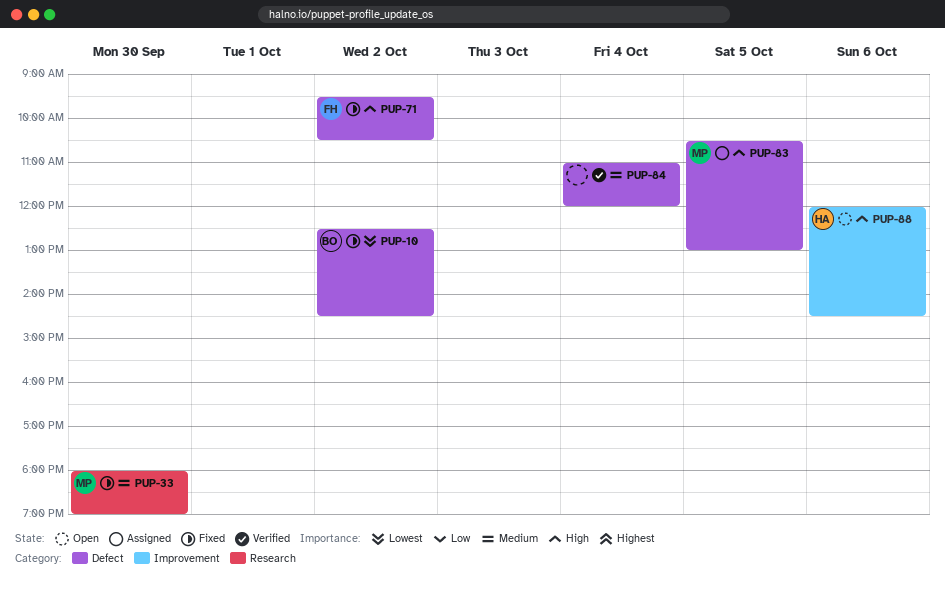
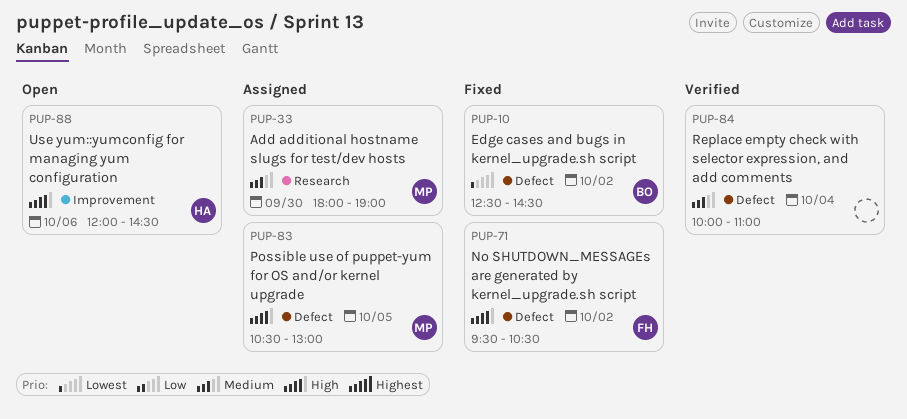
PUP-33, status: Fixed -> Assigned
PUP-84, begins: 11:00 -> 10:00
PUP-84, ends: 12:00 -> 11:00

